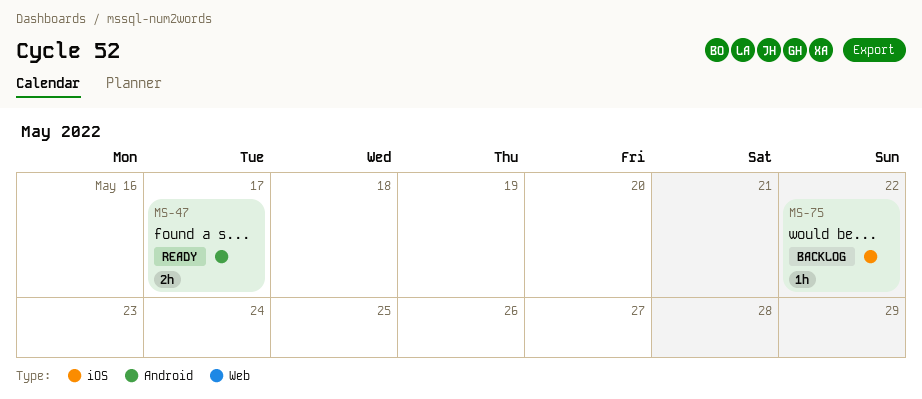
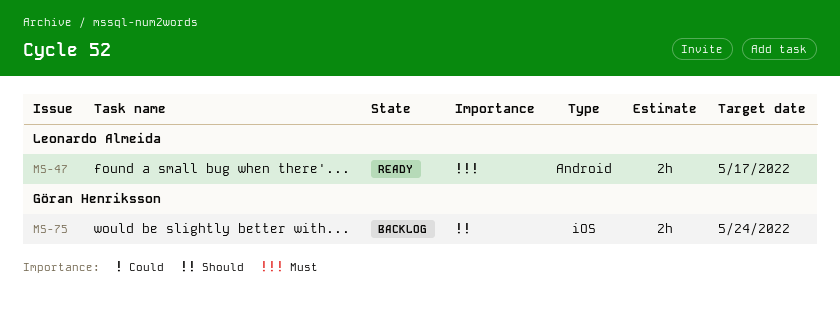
MS-75, estimate: 1h -> 2h
MS-75, due: May 22 -> May 24

